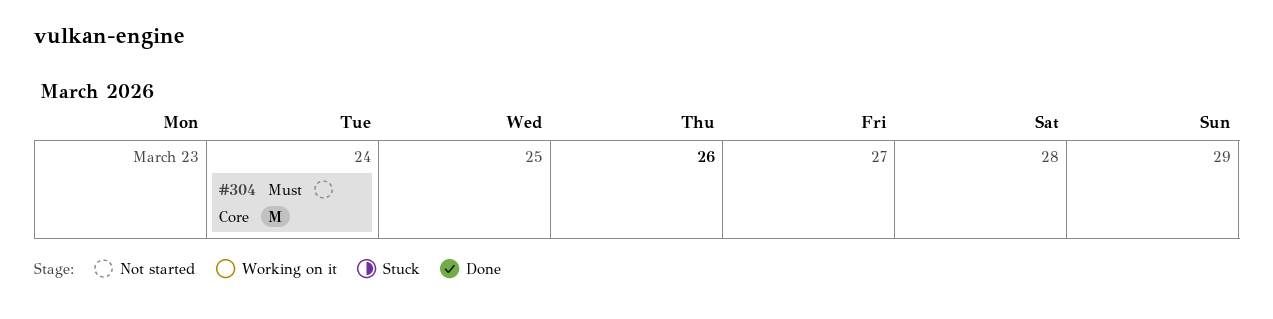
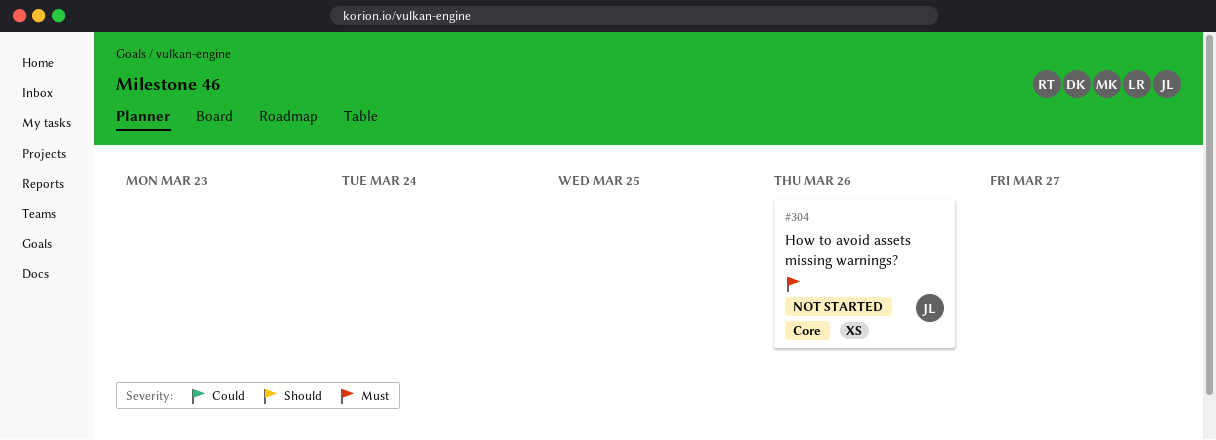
#304, estimate: M -> XS
#304, due: Mar 24 -> Mar 26

